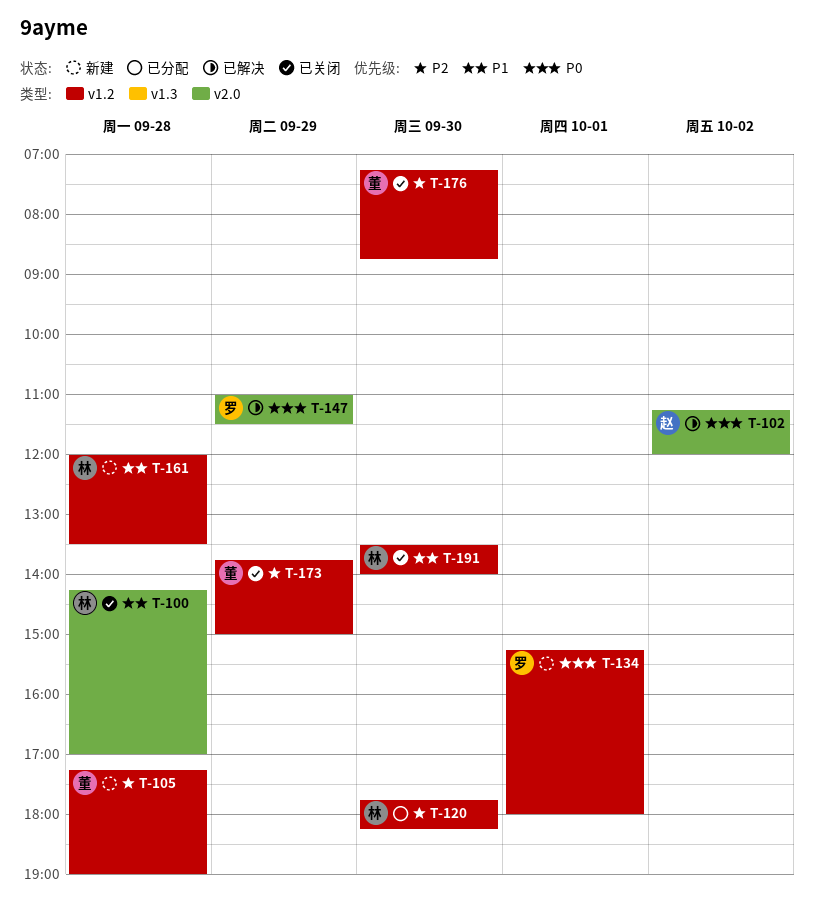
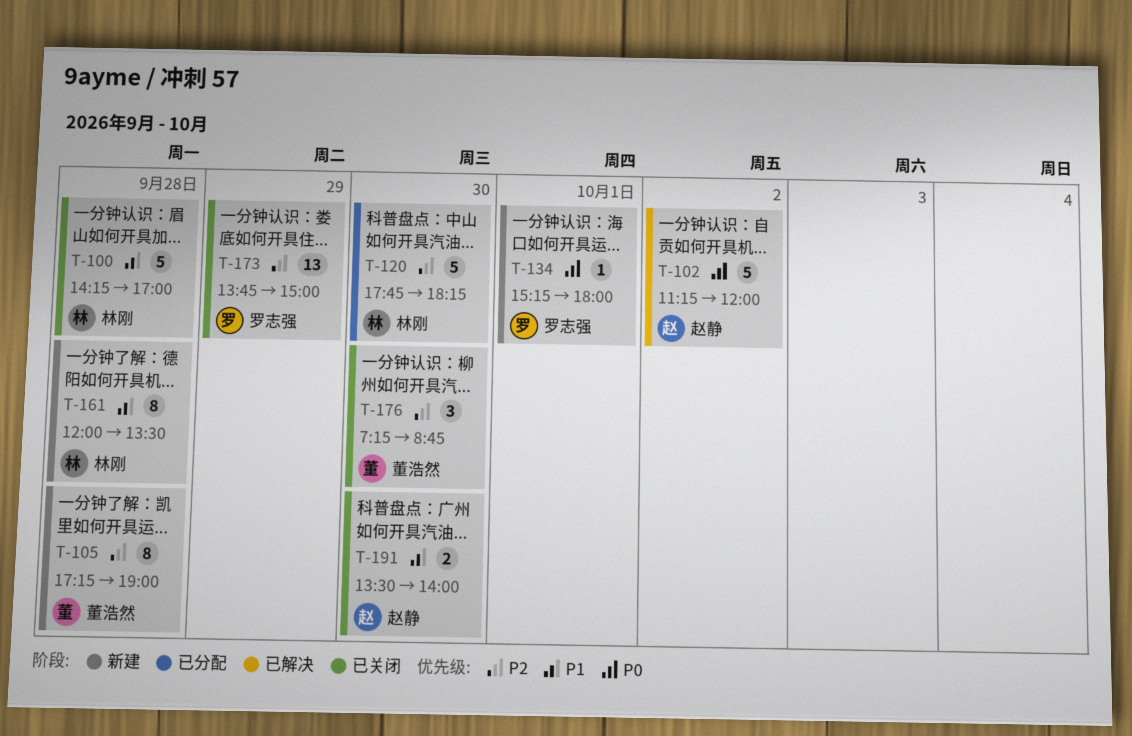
T-147: present -> none
T-173, owner: 董浩然 -> 罗志强
T-191, owner: 林刚 -> 赵静

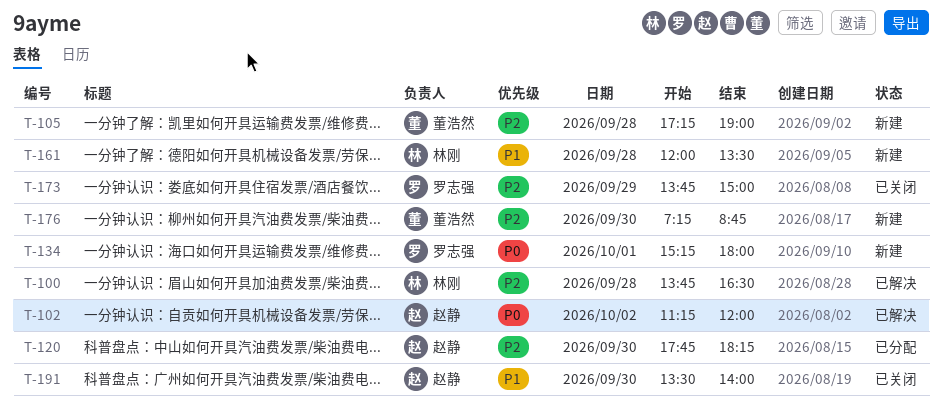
T-100, status: 已关闭 -> 已解决
T-100, priority: P1 -> P2
T-100, begins: 14:15 -> 13:45
T-100, ends: 17:00 -> 16:30
T-120, owner: 林刚 -> 赵静
T-176, status: 已关闭 -> 新建

